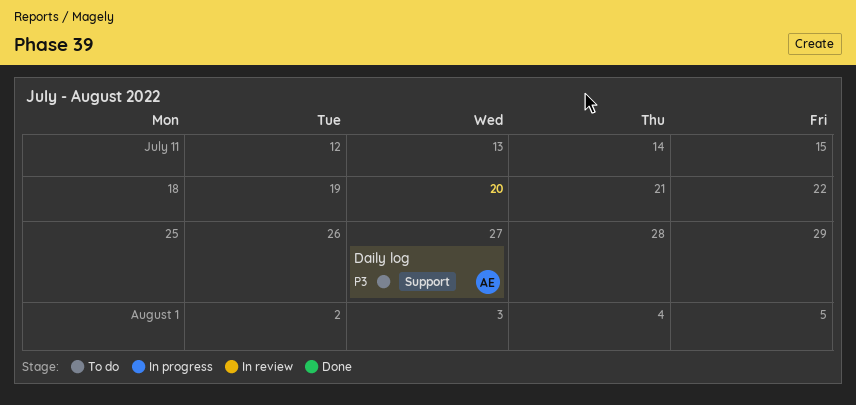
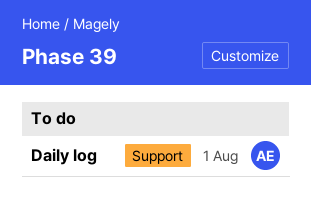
Daily log, due: Jul 27 -> Aug 1

